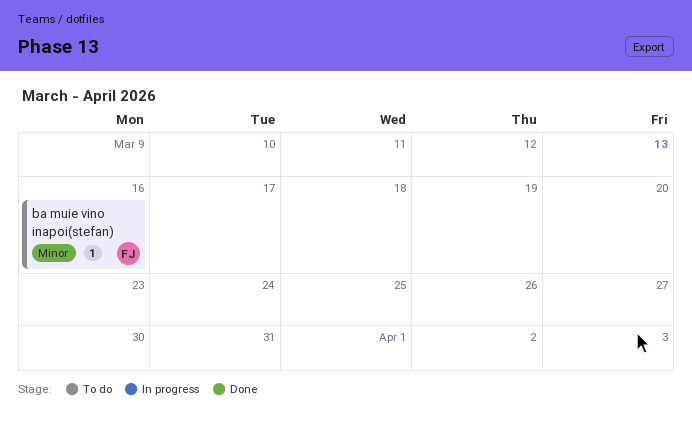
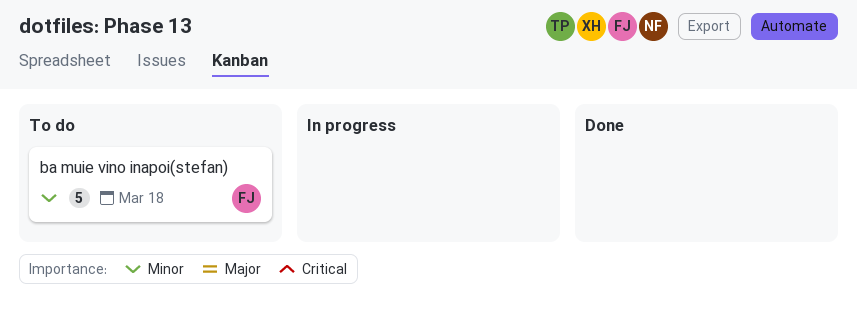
ba muie vino inapoi(stefan), estimate: 1 -> 5
ba muie vino inapoi(stefan), due: Mar 16 -> Mar 18

